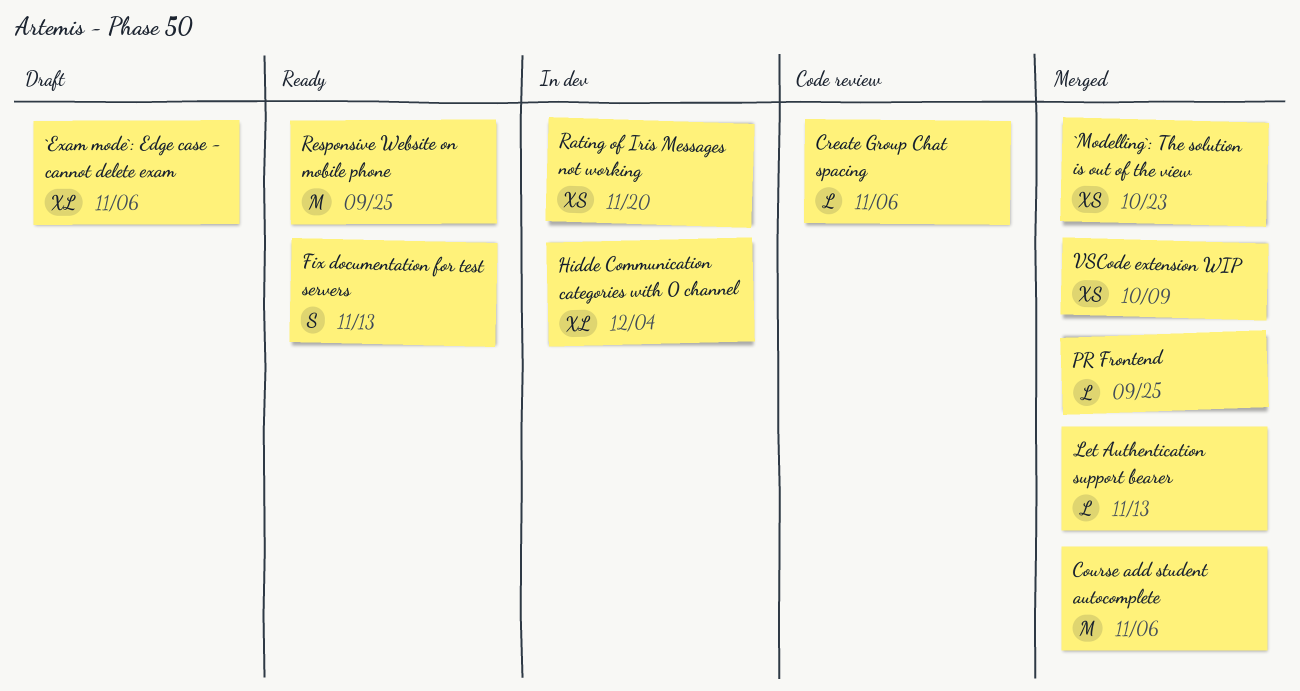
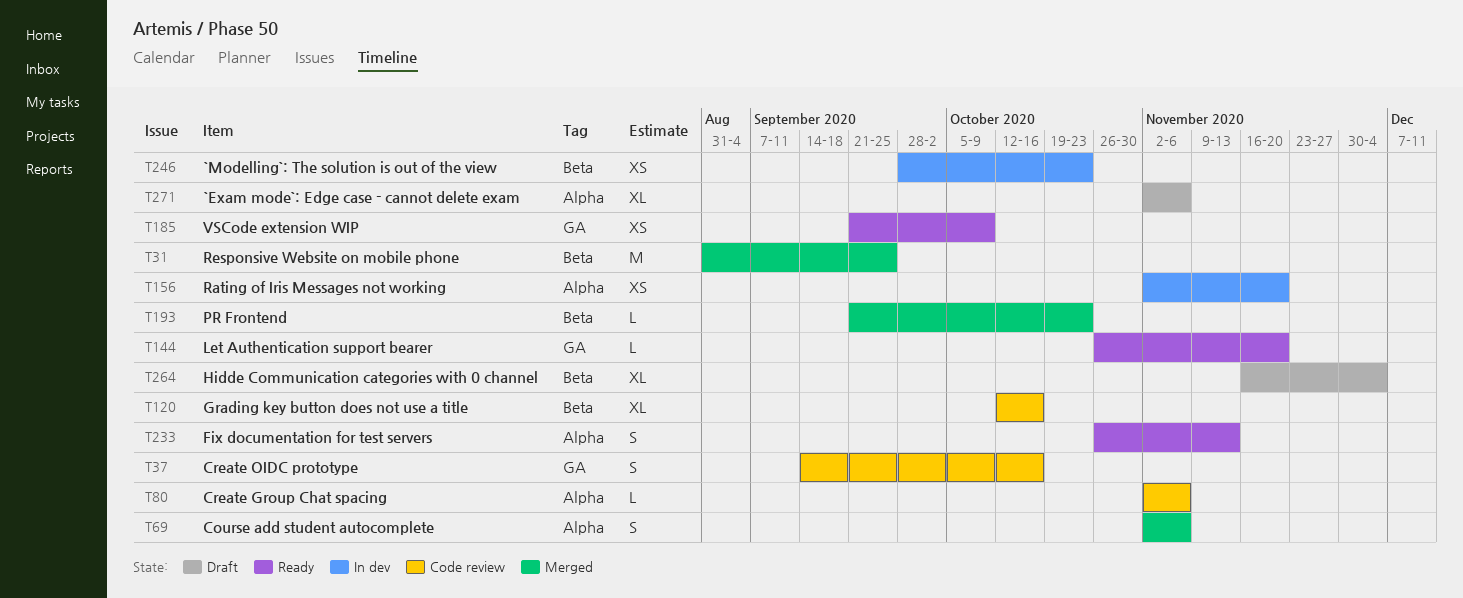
`Modelling`: The solution is out of the view, status: Merged -> In dev
Course add student autocomplete, estimate: M -> S
Create OIDC prototype: none -> present
Grading key button does not use a title: none -> present
Hidde Communication categories with 0 channel, status: In dev -> Draft
Let Authentication support bearer, status: Merged -> Ready
Let Authentication support bearer, due: Nov 13 -> Nov 20
PR Frontend, due: Sep 25 -> Oct 23
Responsive Website on mobile phone, status: Ready -> Merged
VSCode extension WIP, status: Merged -> Ready

